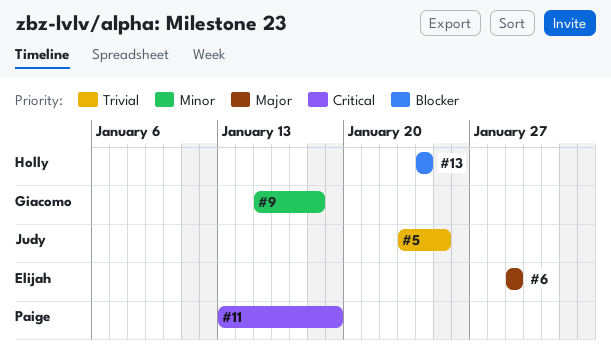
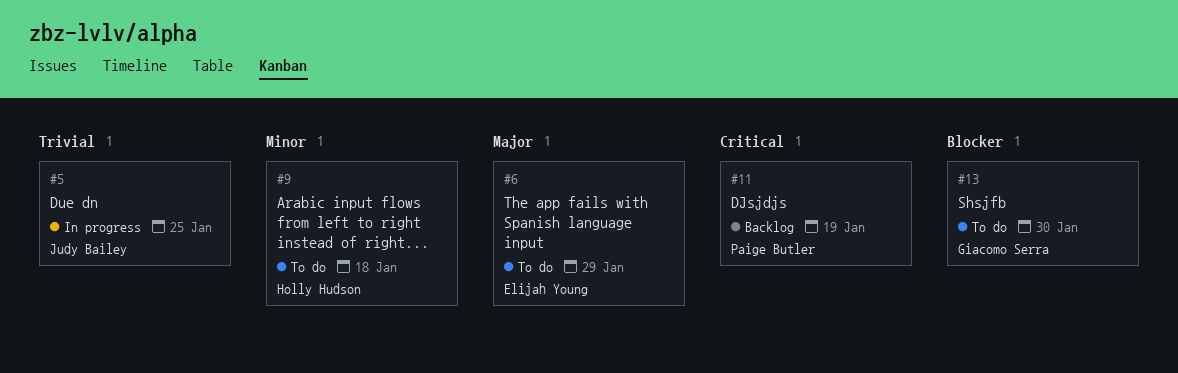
#9, owner: Giacomo Serra -> Holly Hudson
#13, owner: Holly Hudson -> Giacomo Serra
#13, due: Jan 24 -> Jan 30

